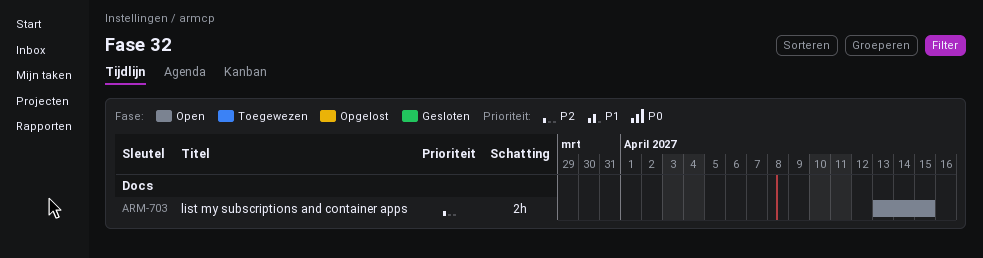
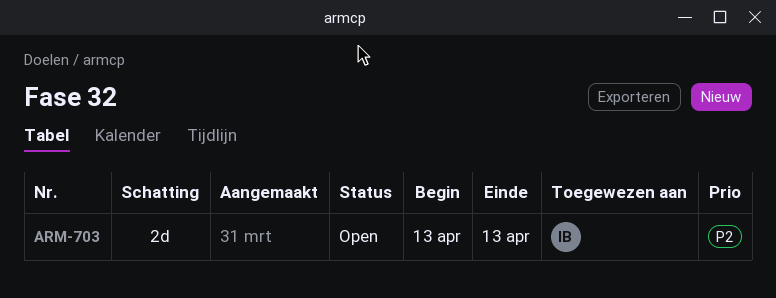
ARM-703, estimate: 2h -> 2d
ARM-703, due: Apr 15 -> Apr 13

